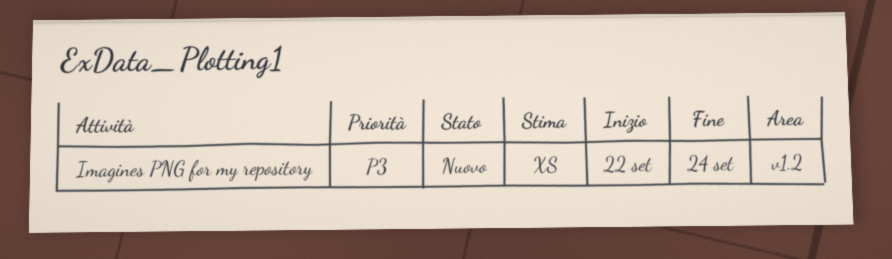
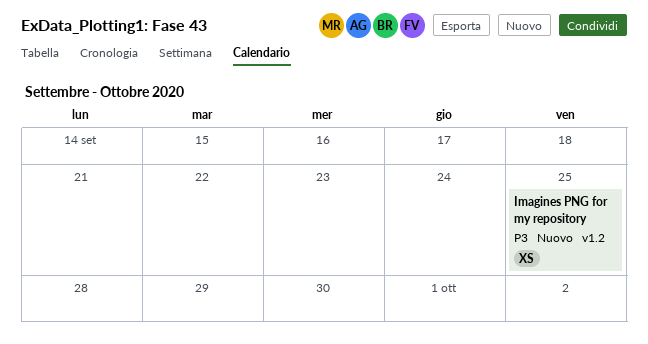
Imagines PNG for my repository, due: Sep 24 -> Sep 25

